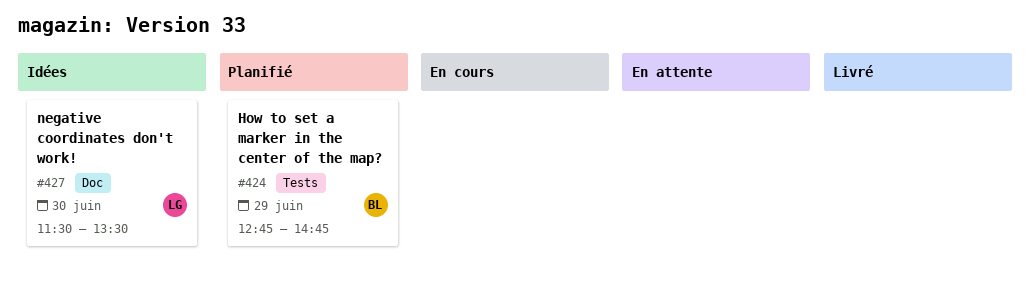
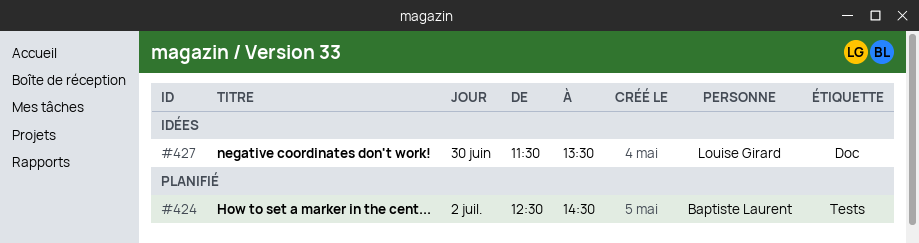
#424, day: Jun 29 -> Jul 2
#424, begins: 12:45 -> 12:30
#424, ends: 14:45 -> 14:30

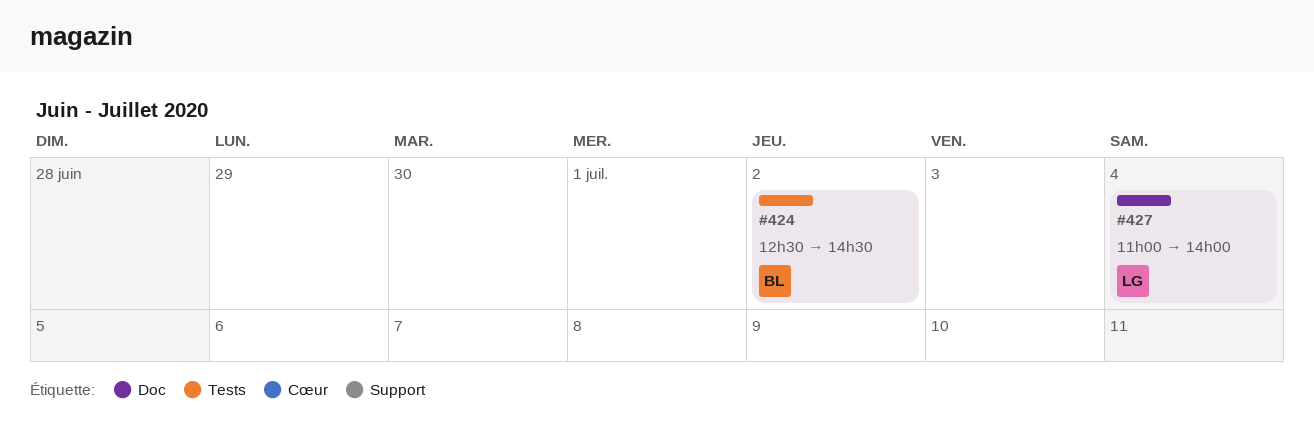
#427, day: Jun 30 -> Jul 4
#427, begins: 11:30 -> 11:00
#427, ends: 13:30 -> 14:00

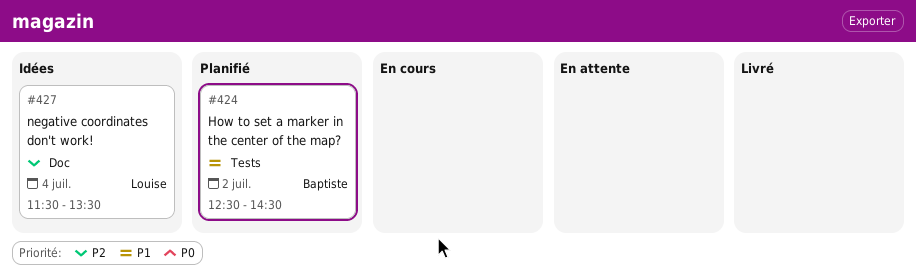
#427, begins: 11:00 -> 11:30
#427, ends: 14:00 -> 13:30

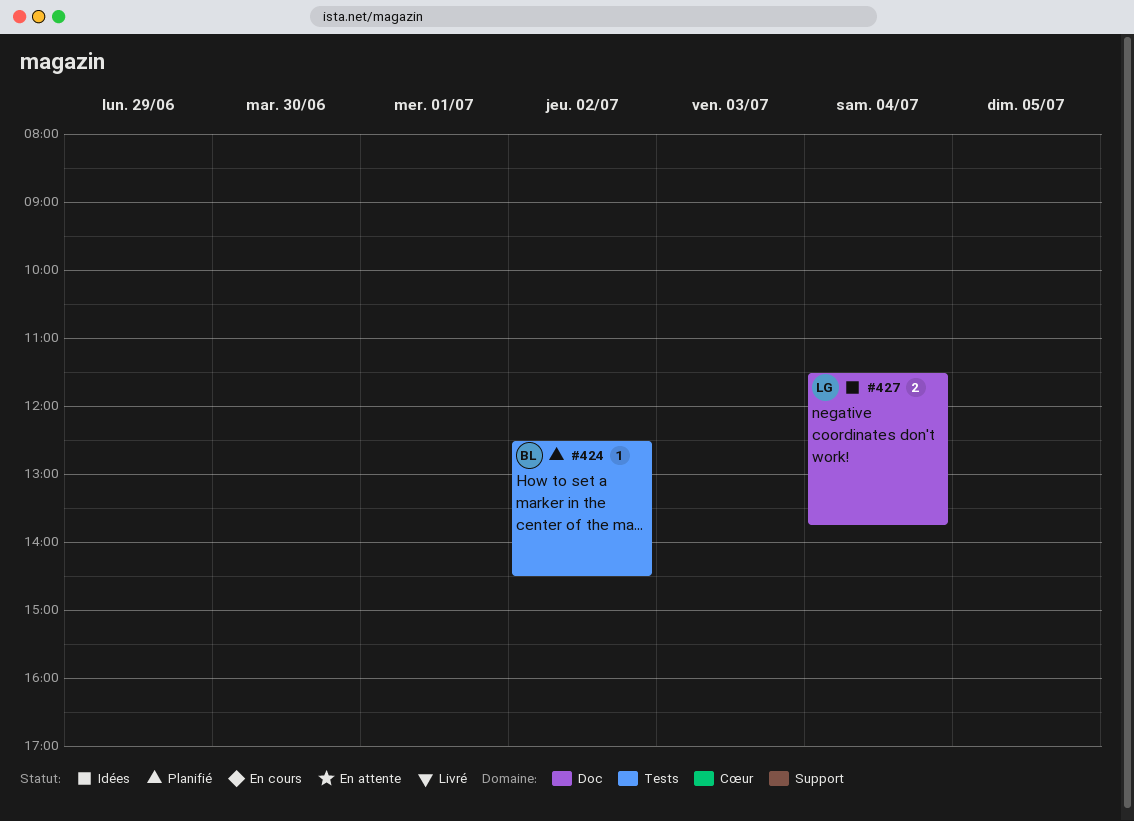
#427, ends: 13:30 -> 13:45

